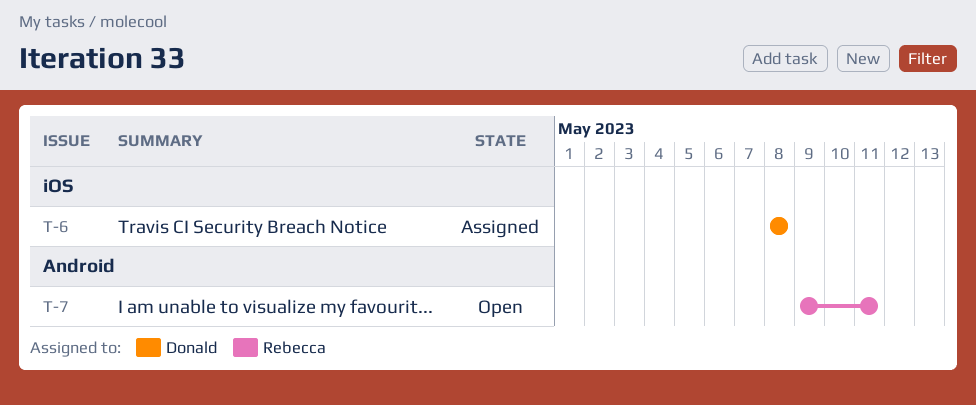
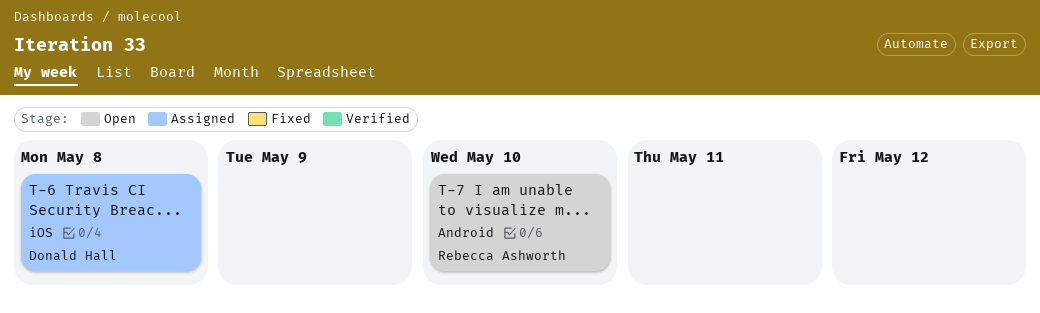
T-7, due: May 11 -> May 10

